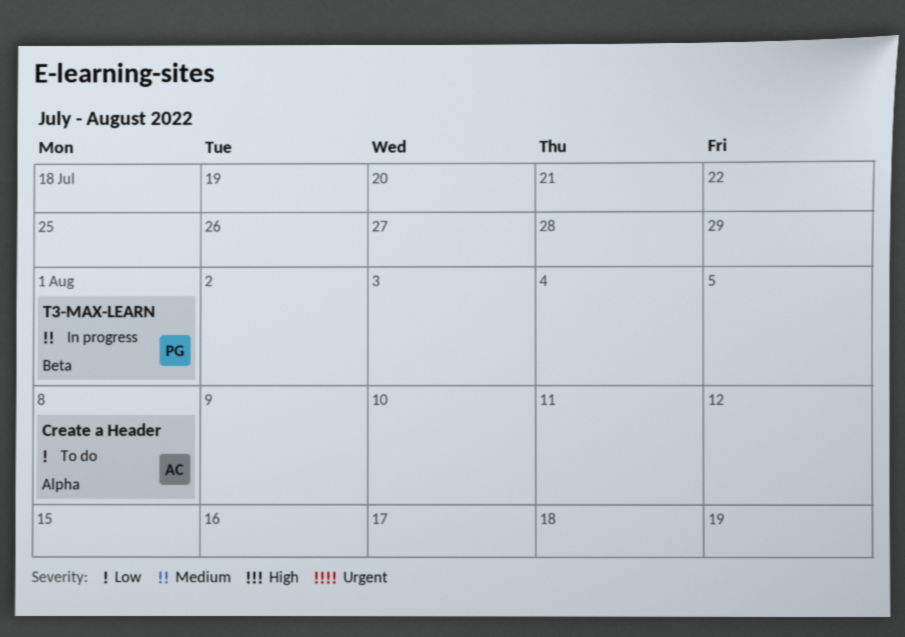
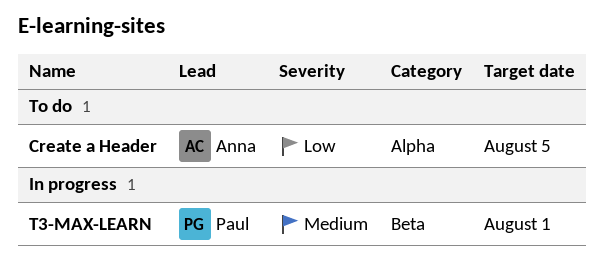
Create a Header, due: Aug 8 -> Aug 5

